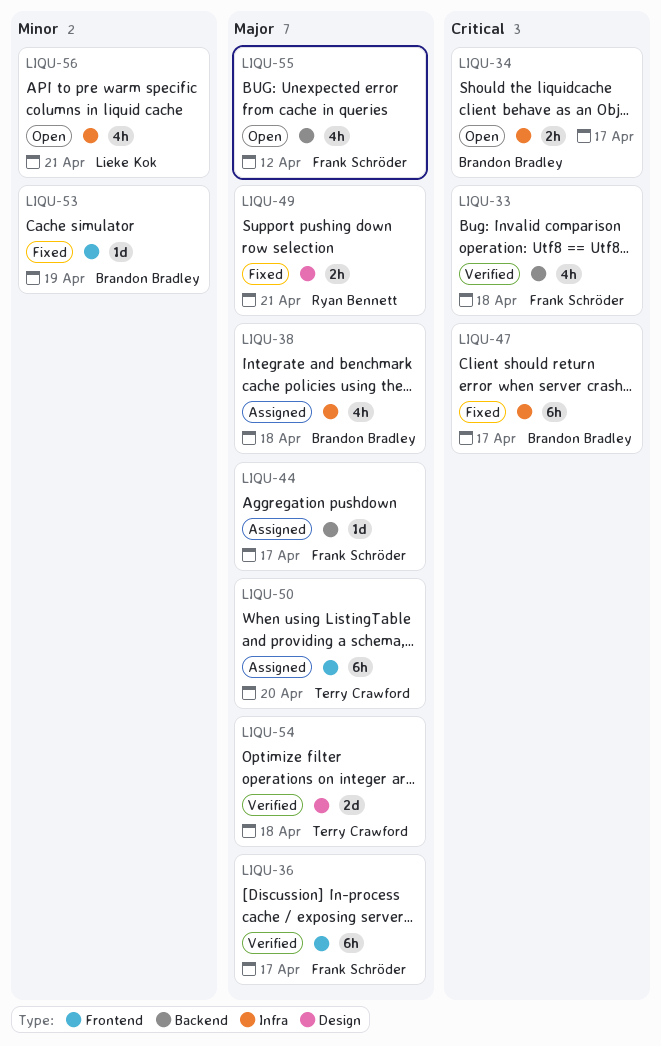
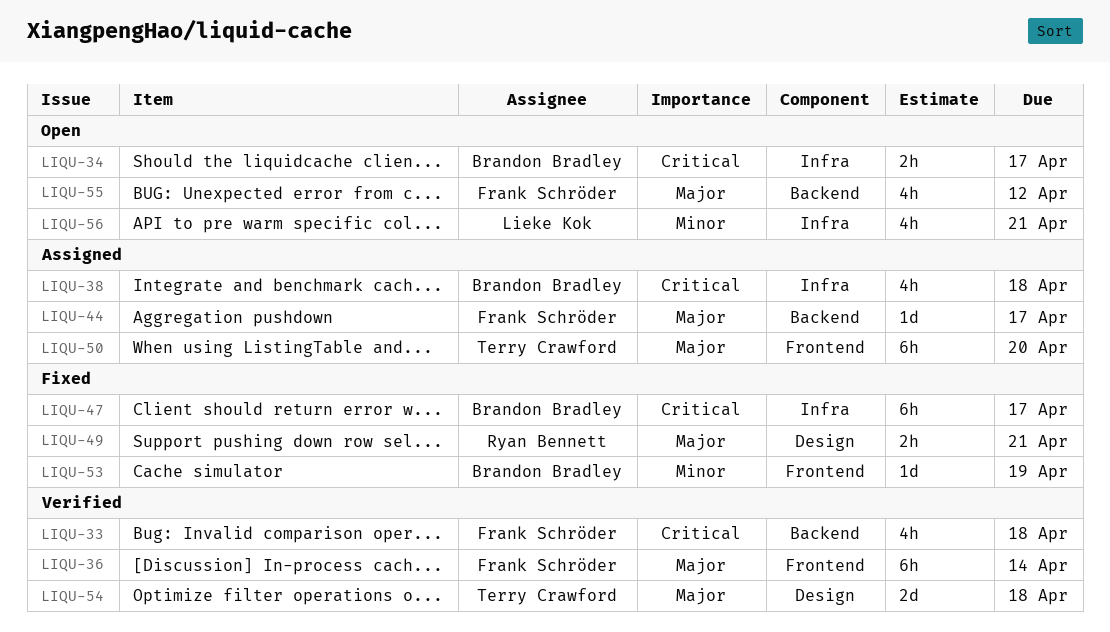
LIQU-36, due: Apr 17 -> Apr 14
LIQU-38, priority: Major -> Critical

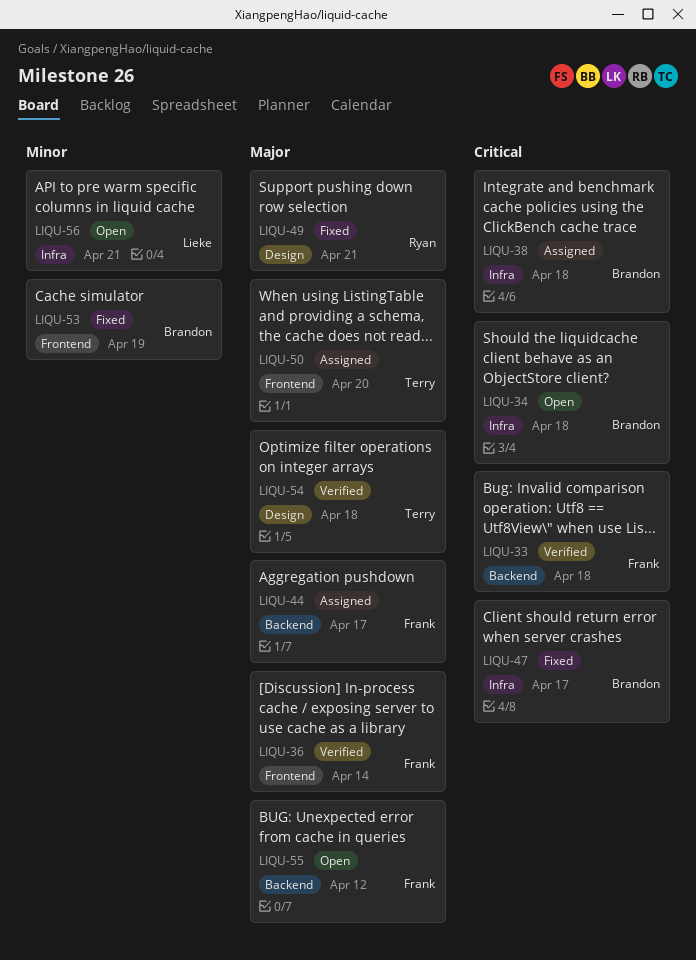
LIQU-34, due: Apr 17 -> Apr 18

